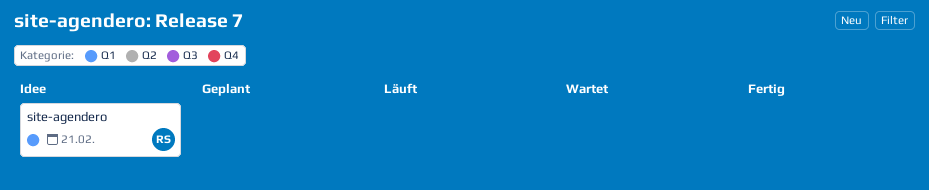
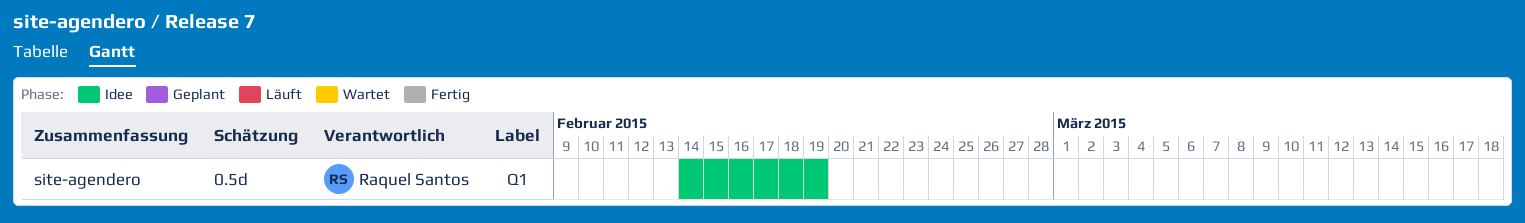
site-agendero, due: Feb 21 -> Feb 19

